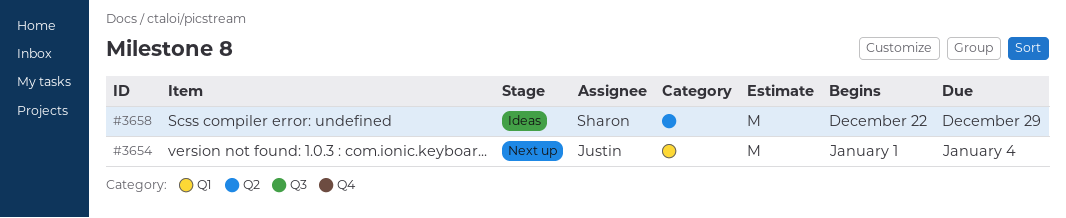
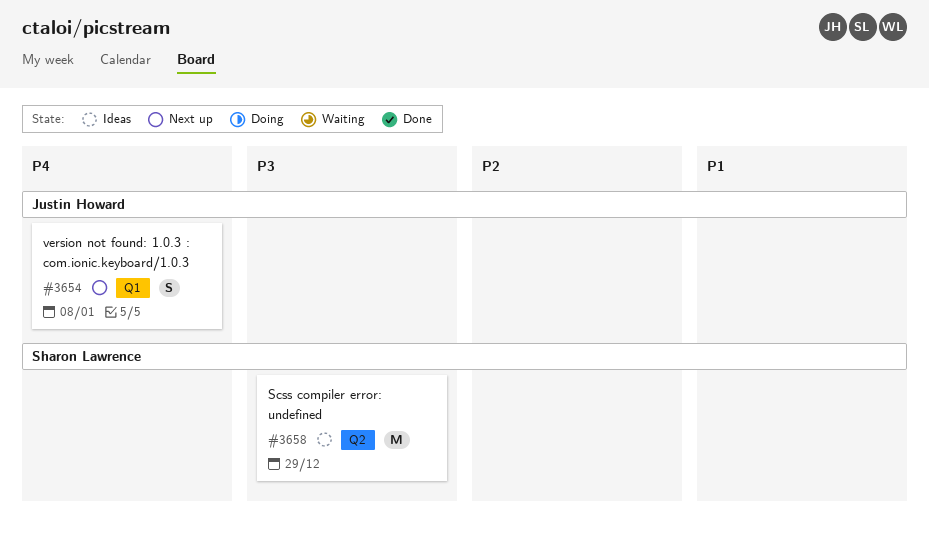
#3654, estimate: M -> S
#3654, due: Jan 4 -> Jan 8

